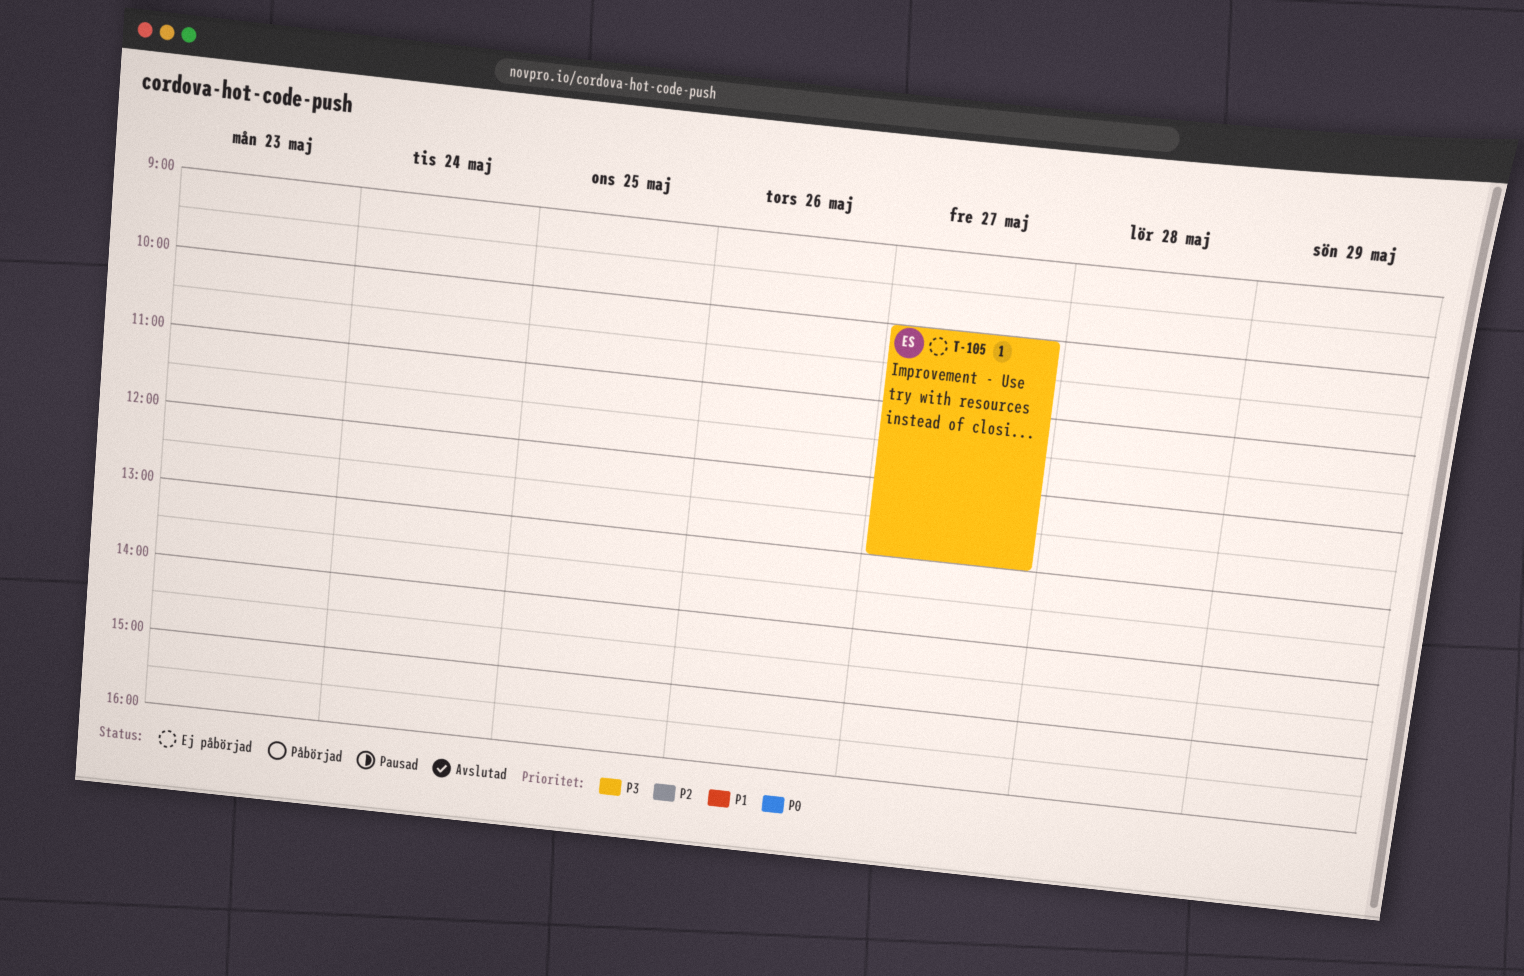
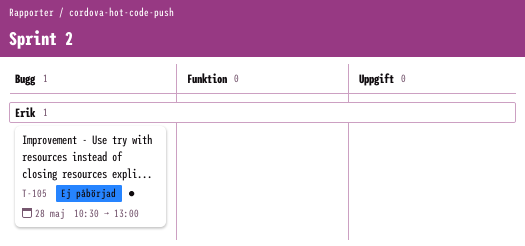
T-105, day: May 27 -> May 28
T-105, begins: 10:00 -> 10:30

